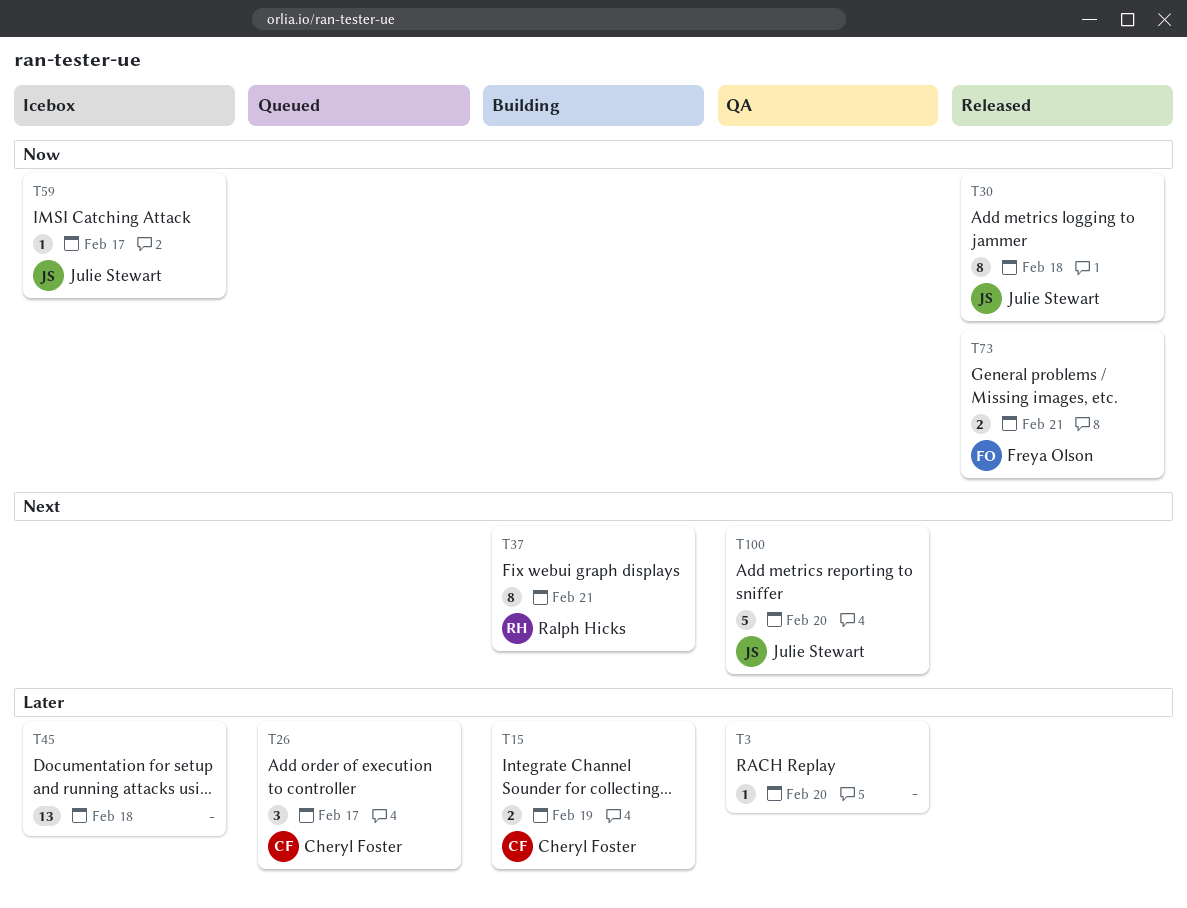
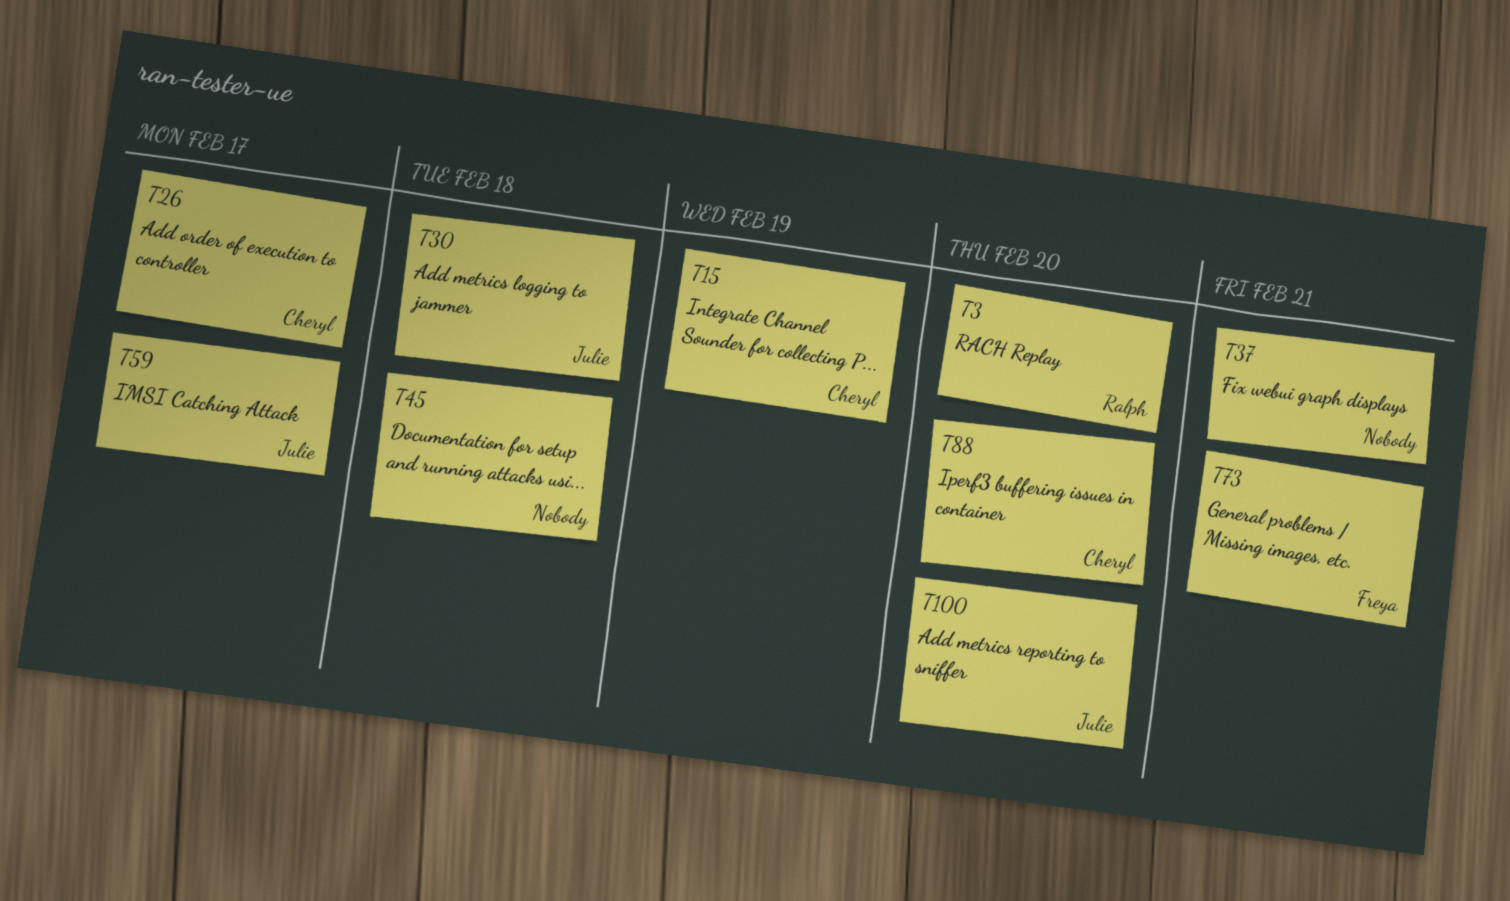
T3, owner: none -> Ralph Hicks
T37, owner: Ralph Hicks -> none
T88: none -> present

